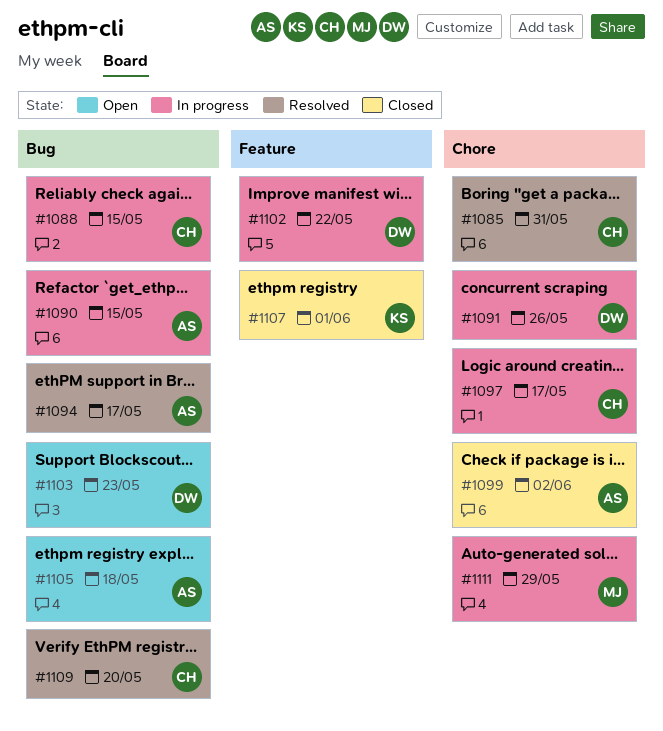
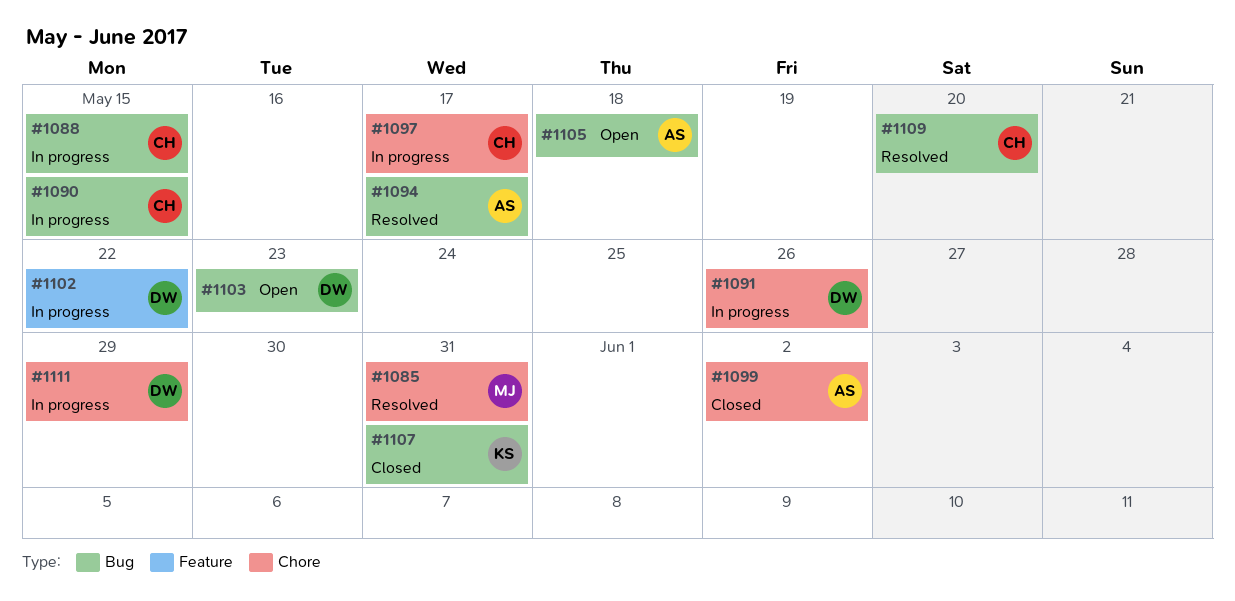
#1085, owner: CH -> MJ
#1090, owner: AS -> CH
#1107, label: Feature -> Bug
#1107, due: Jun 1 -> May 31
#1111, owner: MJ -> DW

